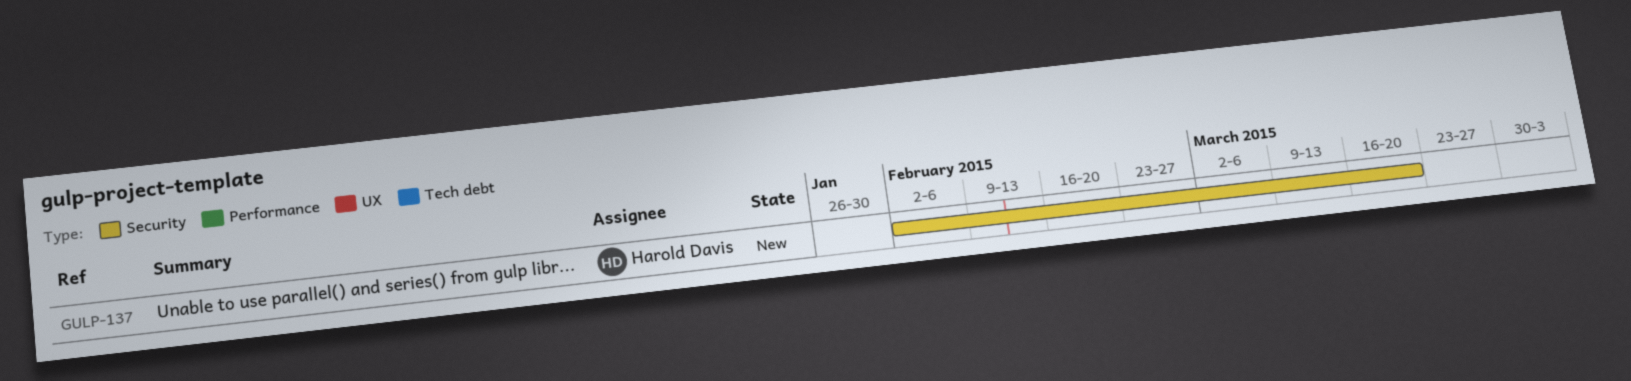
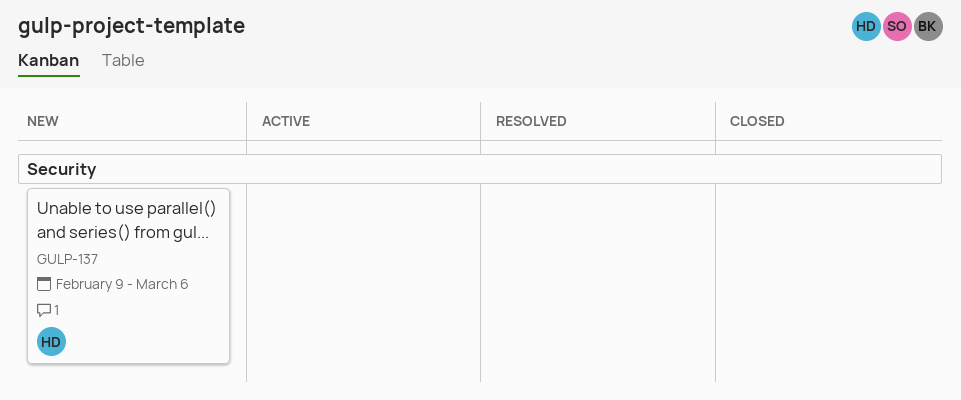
GULP-137, start: Feb 2 -> Feb 9
GULP-137, due: Mar 20 -> Mar 6

